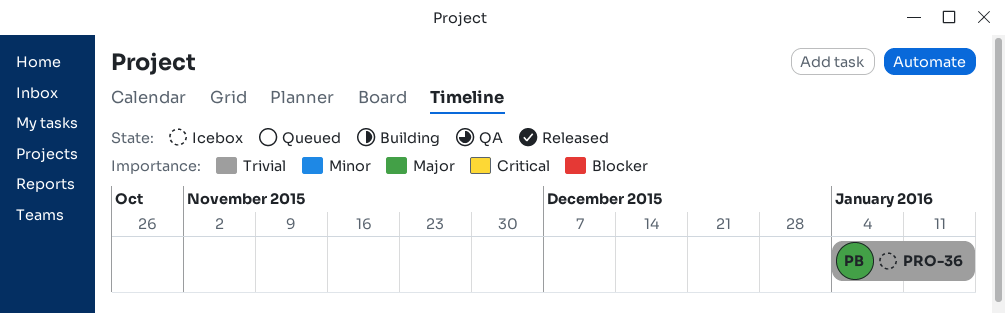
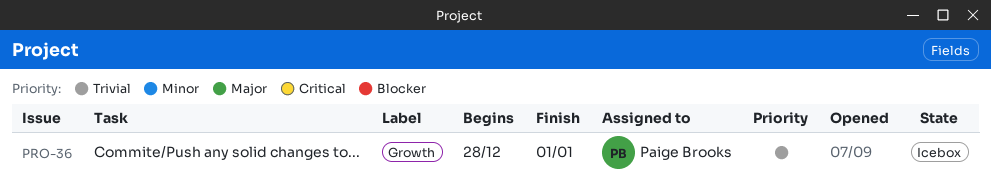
PRO-36, start: Jan 4 -> Dec 28
PRO-36, due: Jan 15 -> Jan 1

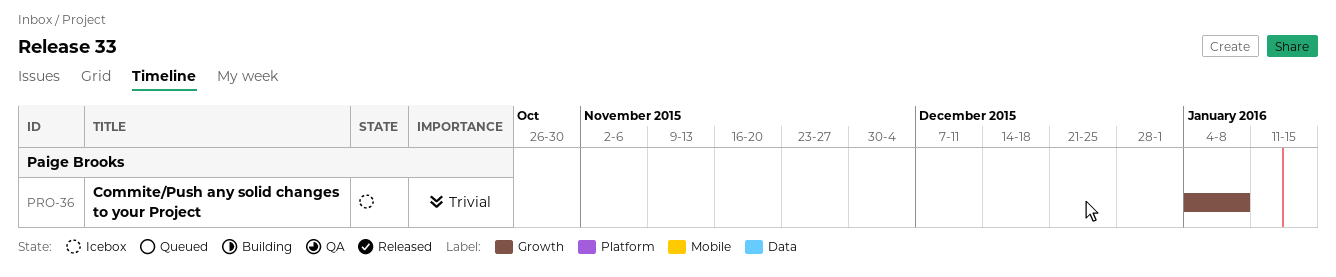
PRO-36, start: Dec 28 -> Jan 4
PRO-36, due: Jan 1 -> Jan 8

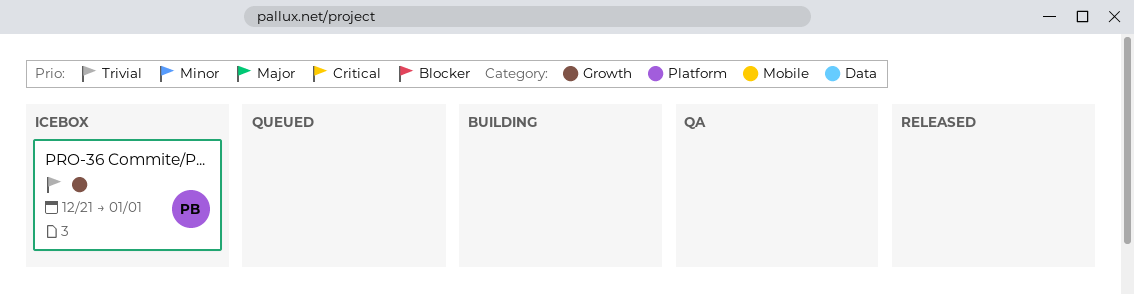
PRO-36, start: Jan 4 -> Dec 21
PRO-36, due: Jan 8 -> Jan 1

